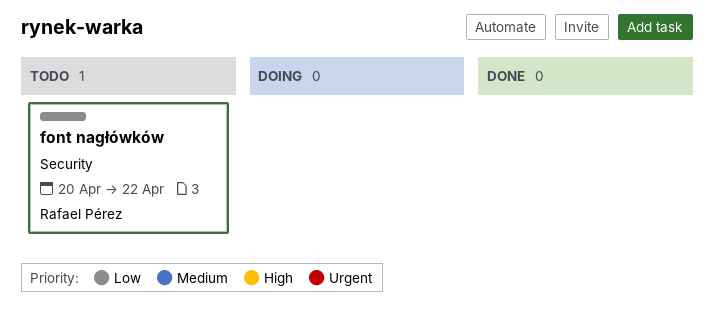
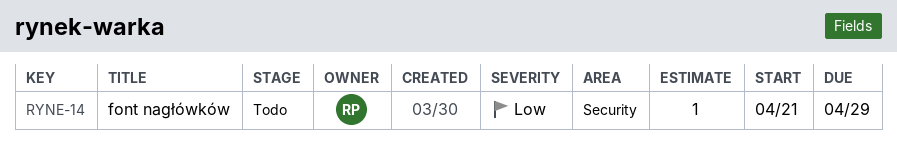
font nagłówków, start: Apr 20 -> Apr 21
font nagłówków, due: Apr 22 -> Apr 29

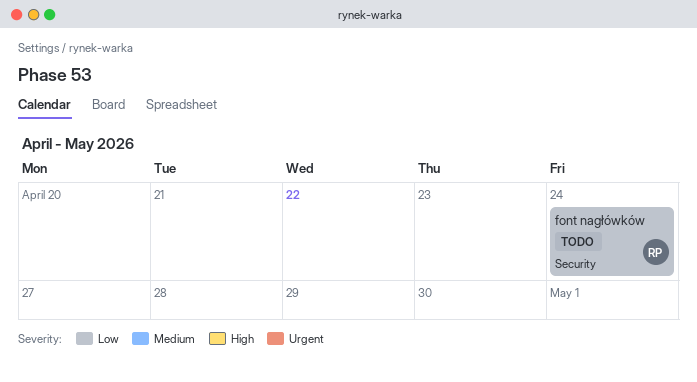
font nagłówków, due: Apr 29 -> Apr 24

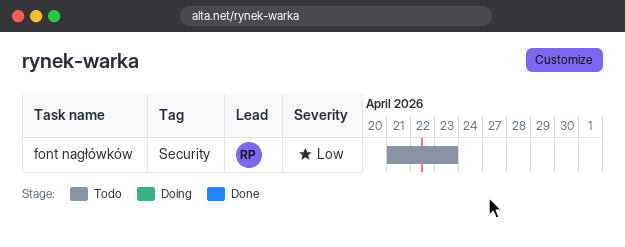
font nagłówków, due: Apr 24 -> Apr 23

